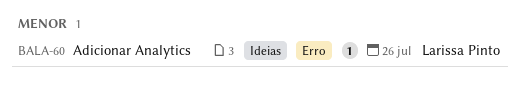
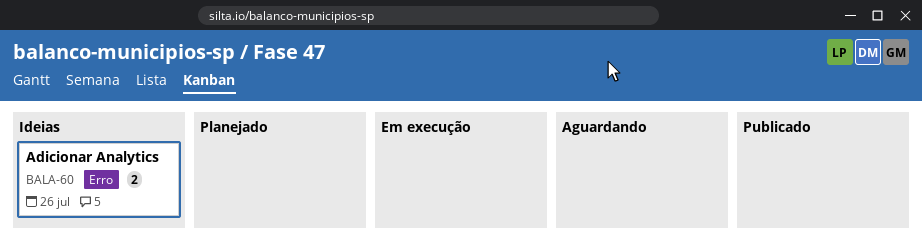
BALA-60, estimate: 1 -> 2

